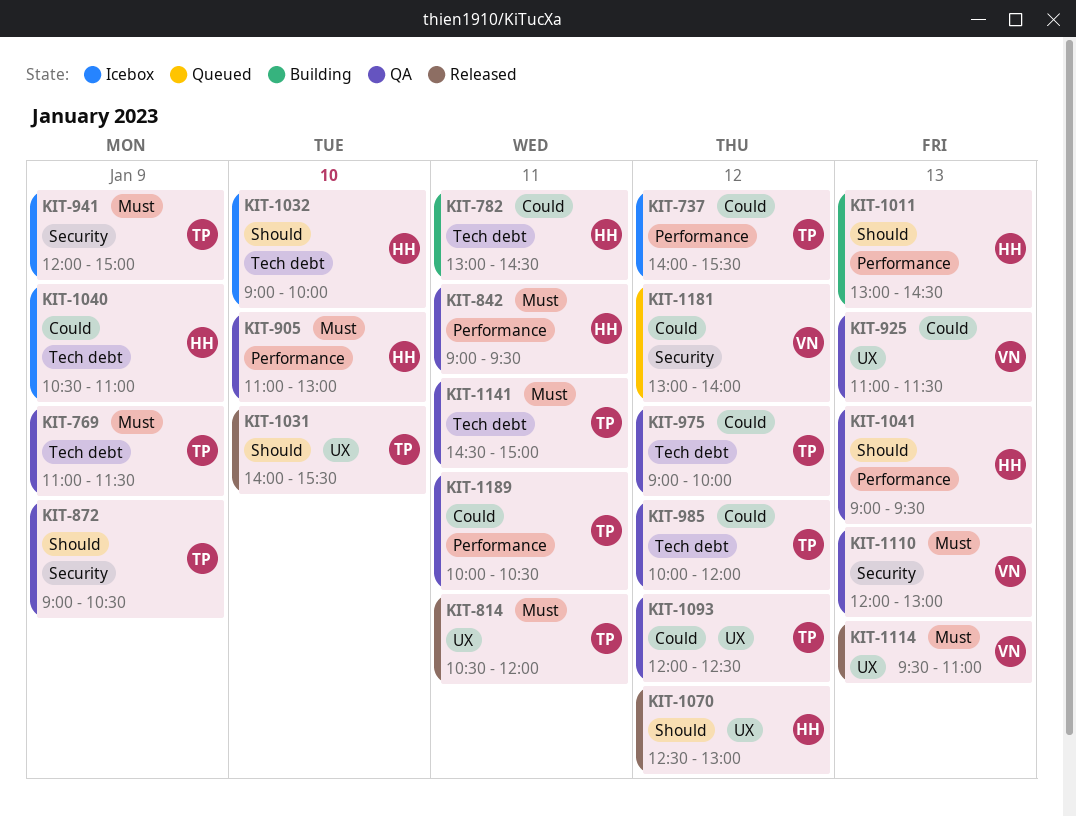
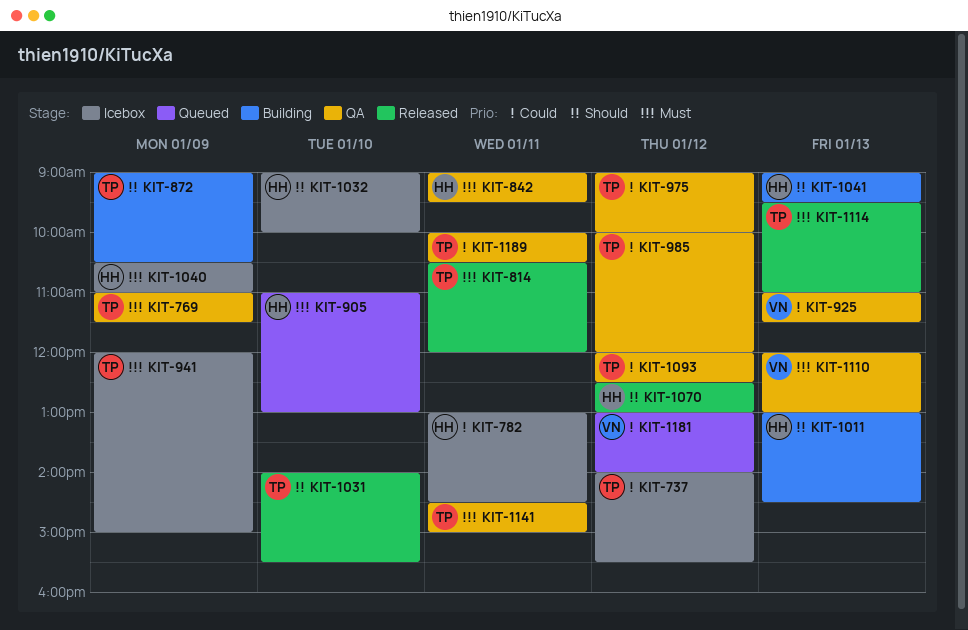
KIT-782, status: Building -> Icebox
KIT-872, status: QA -> Building
KIT-905, status: QA -> Queued
KIT-1040, priority: Could -> Must
KIT-1041, status: QA -> Building
KIT-1114, owner: VN -> TP

